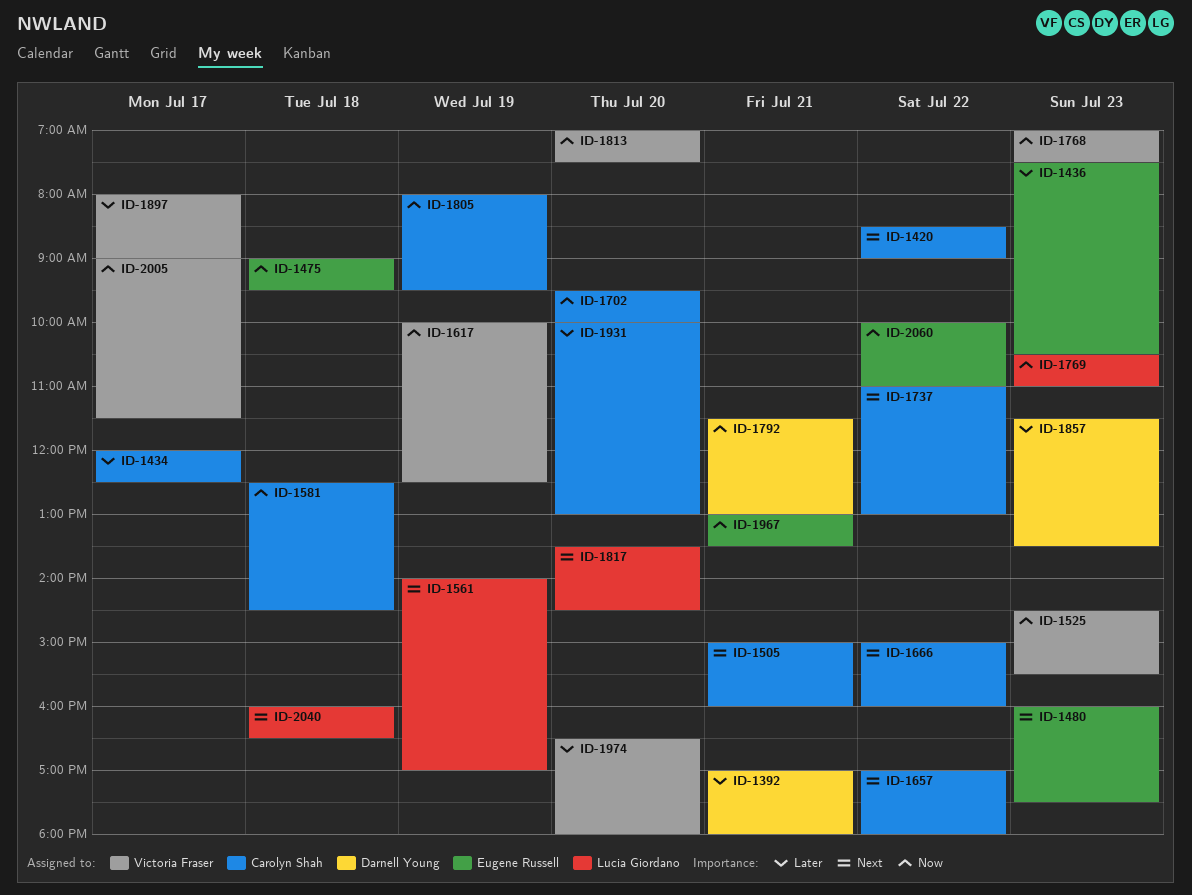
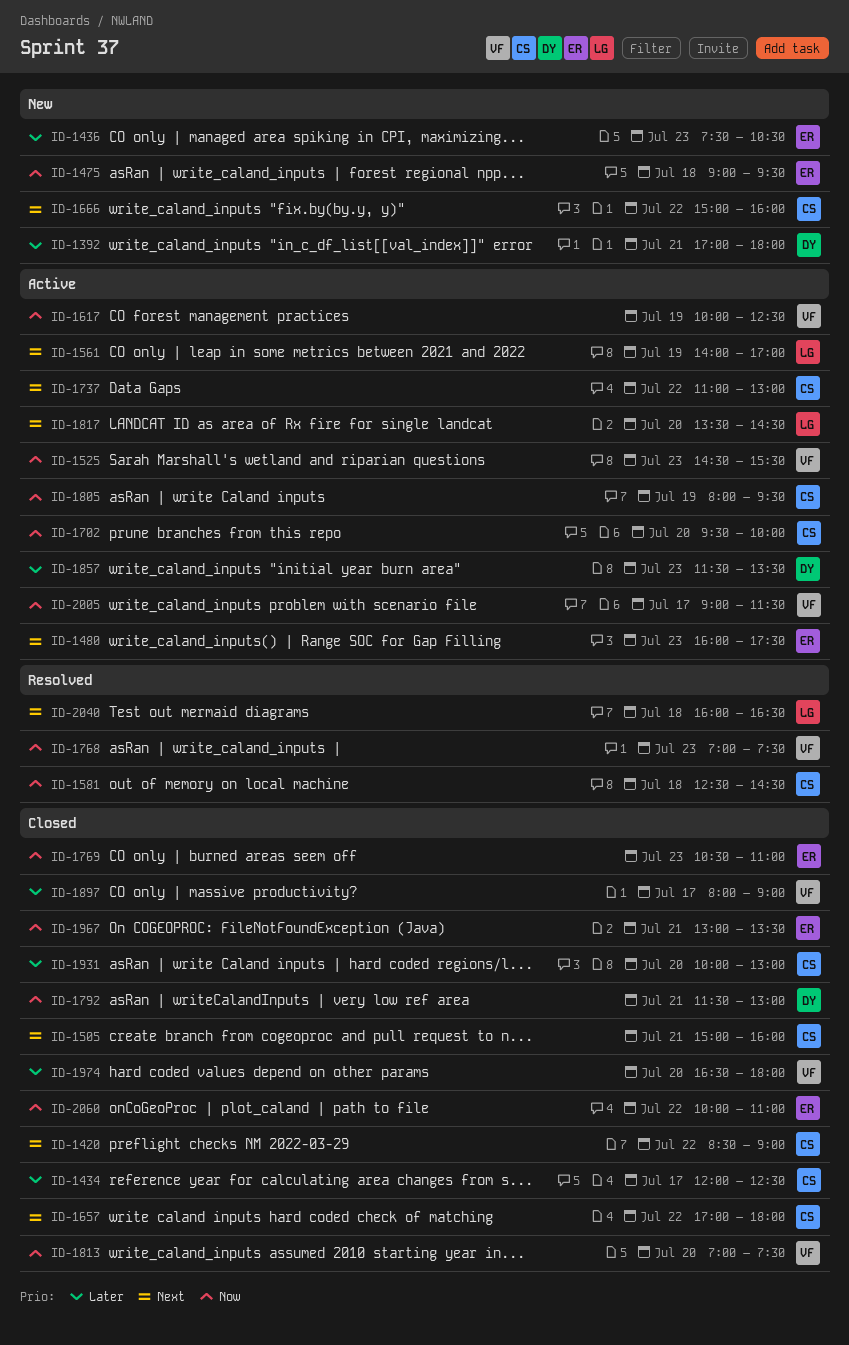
ID-1769, owner: Lucia Giordano -> Eugene Russell

